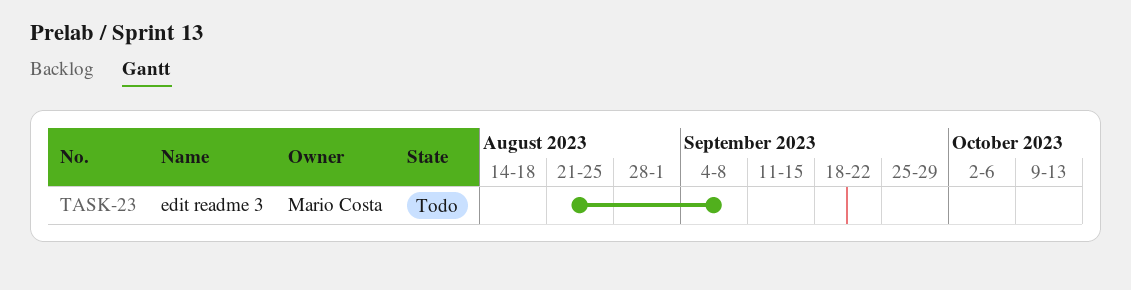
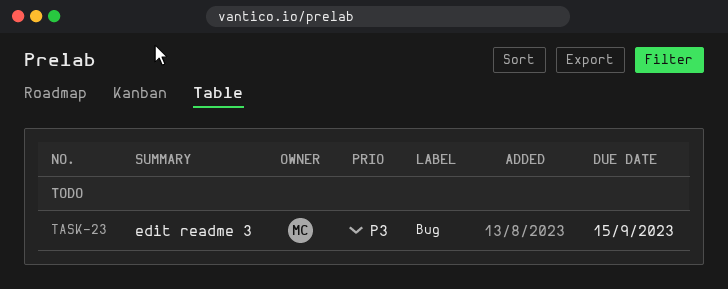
TASK-23, due: Sep 8 -> Sep 15

